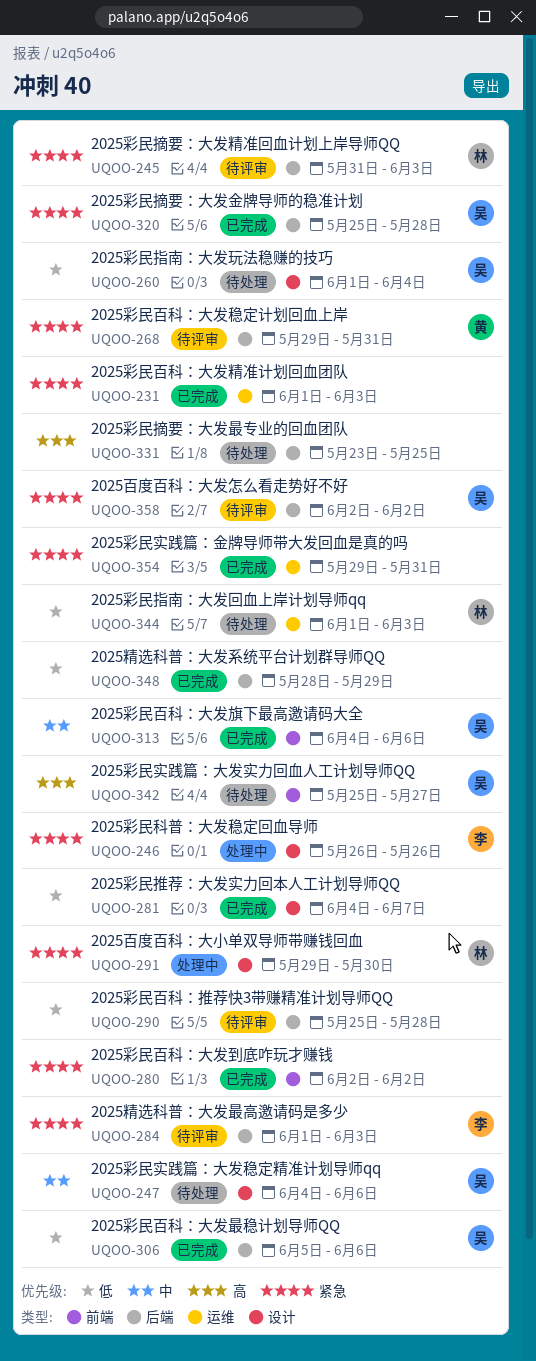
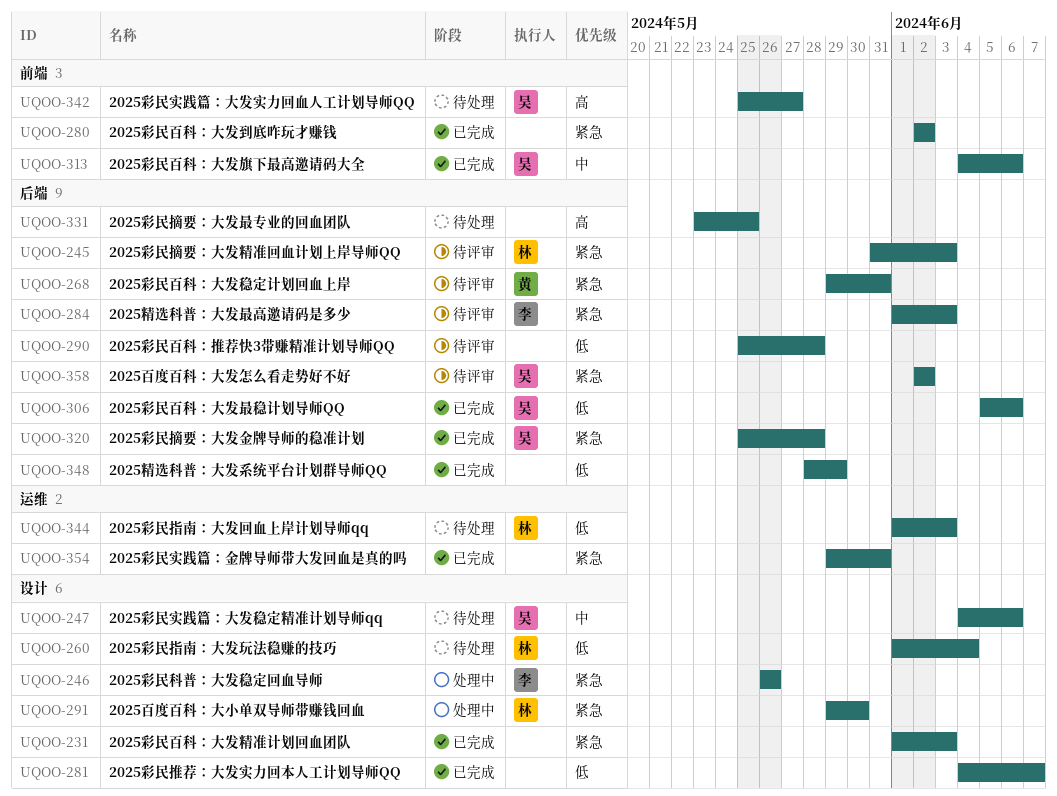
UQOO-231, label: 运维 -> 设计
UQOO-260, owner: 吴 -> 林

